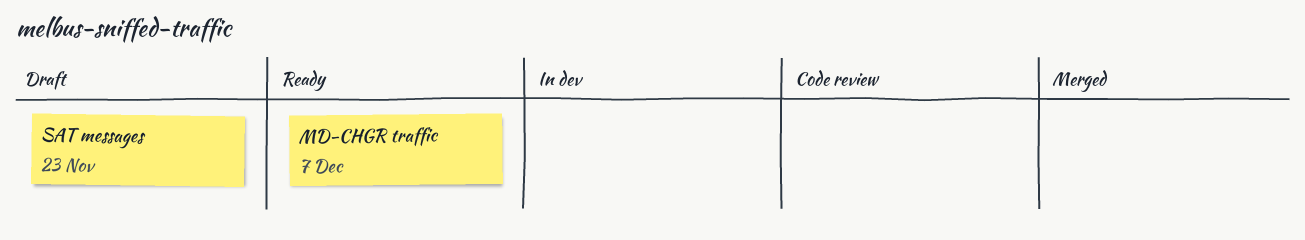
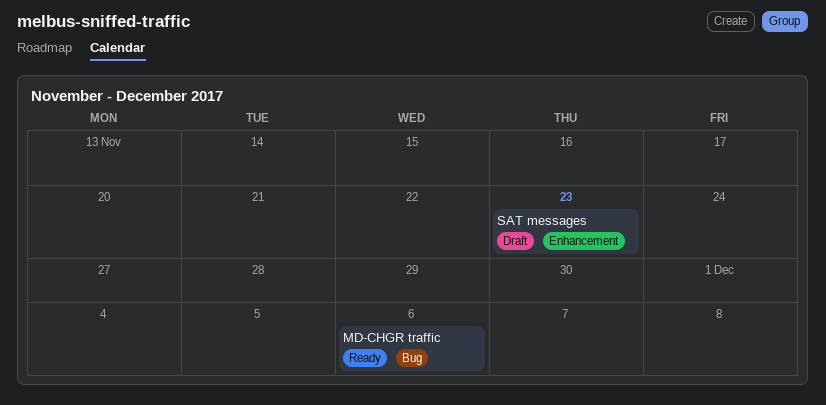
MD-CHGR traffic, due: Dec 7 -> Dec 6

